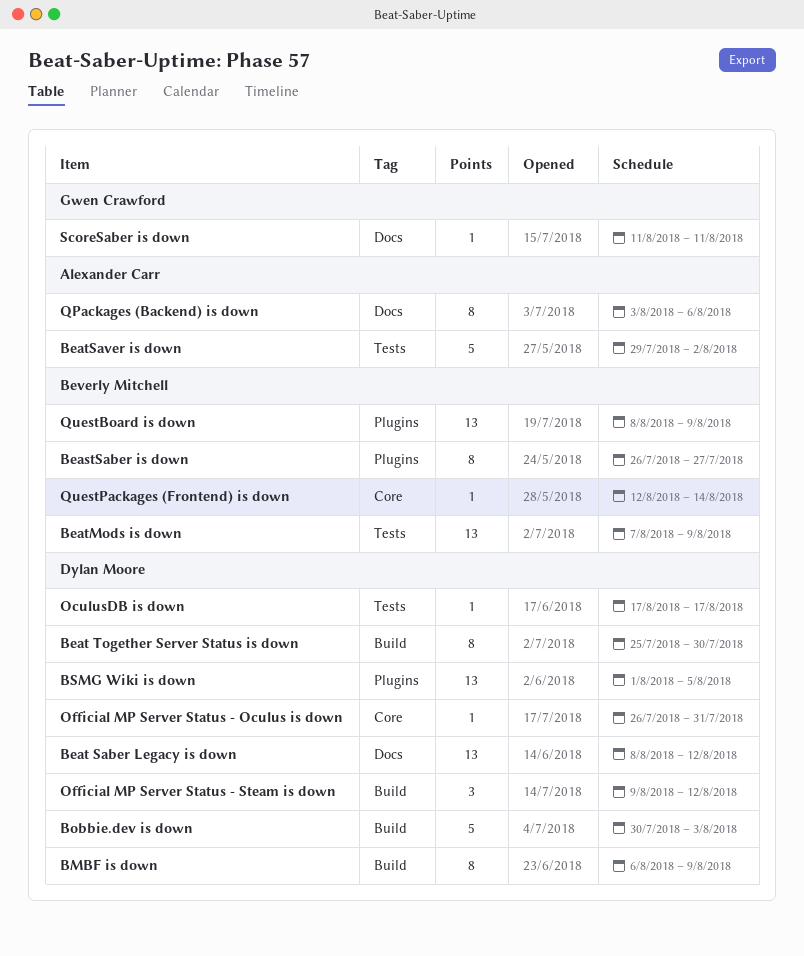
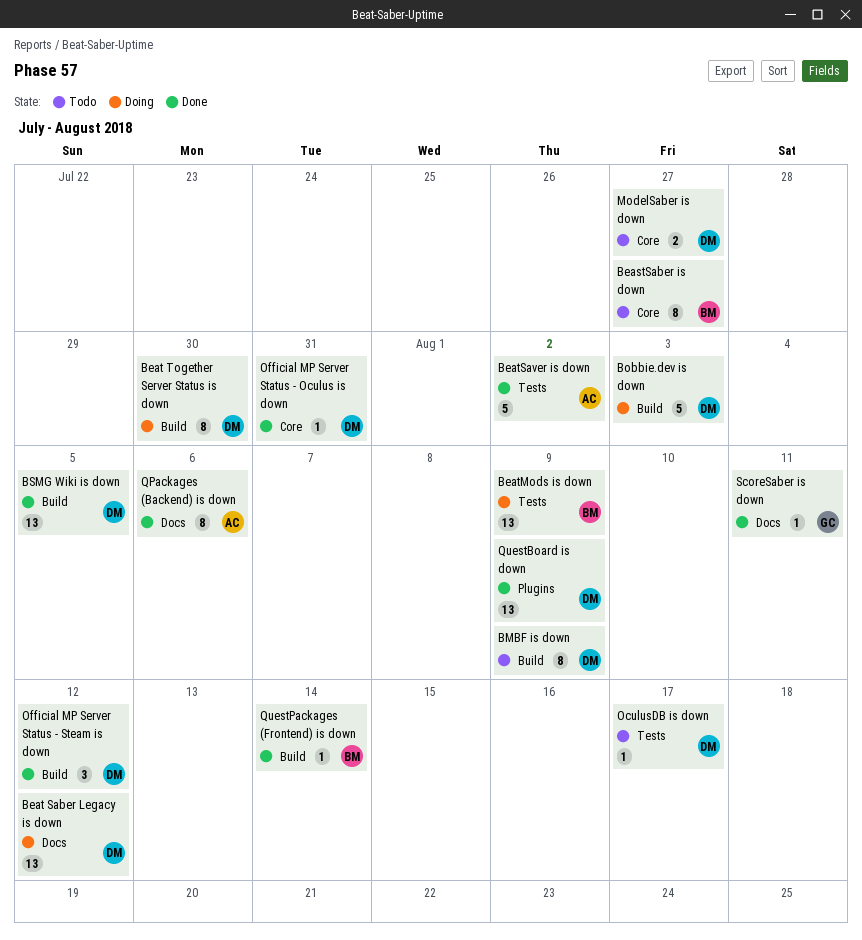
BeastSaber is down, label: Plugins -> Core
BSMG Wiki is down, label: Plugins -> Build
ModelSaber is down: none -> present
QuestBoard is down, owner: Beverly Mitchell -> Dylan Moore
QuestPackages (Frontend) is down, label: Core -> Build

